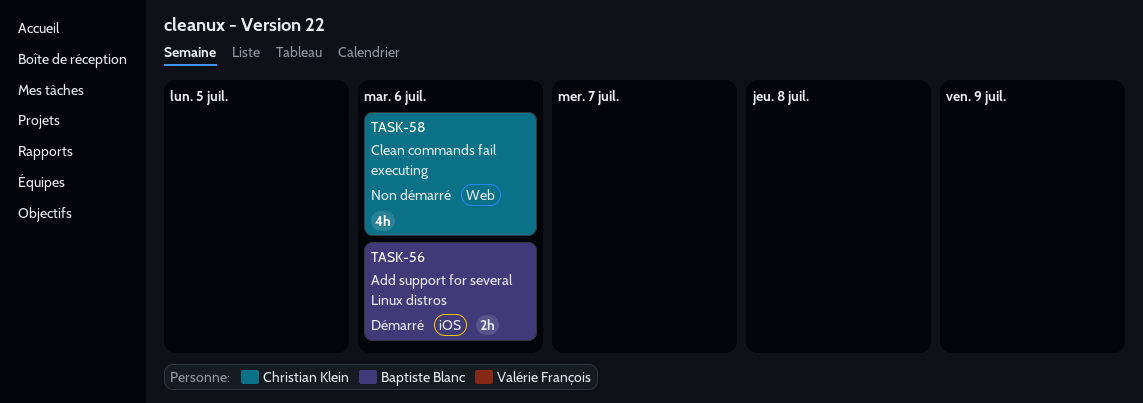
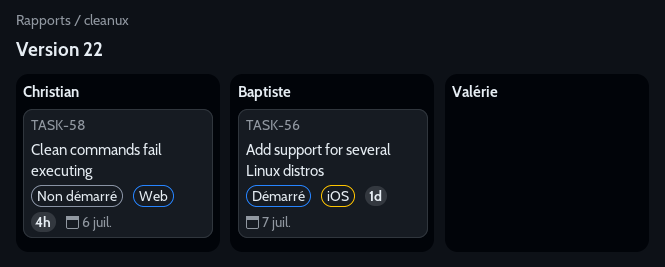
TASK-56, estimate: 2h -> 1d
TASK-56, due: Jul 6 -> Jul 7

